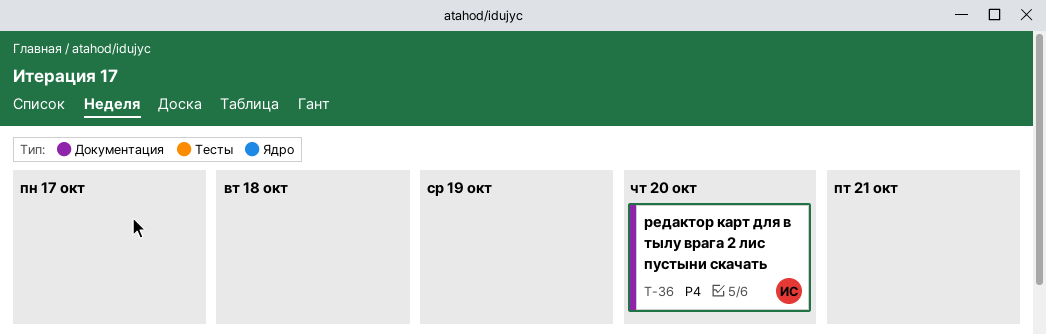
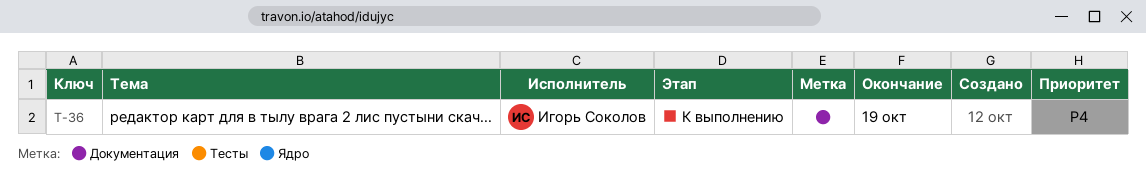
T-36, due: Oct 20 -> Oct 19

